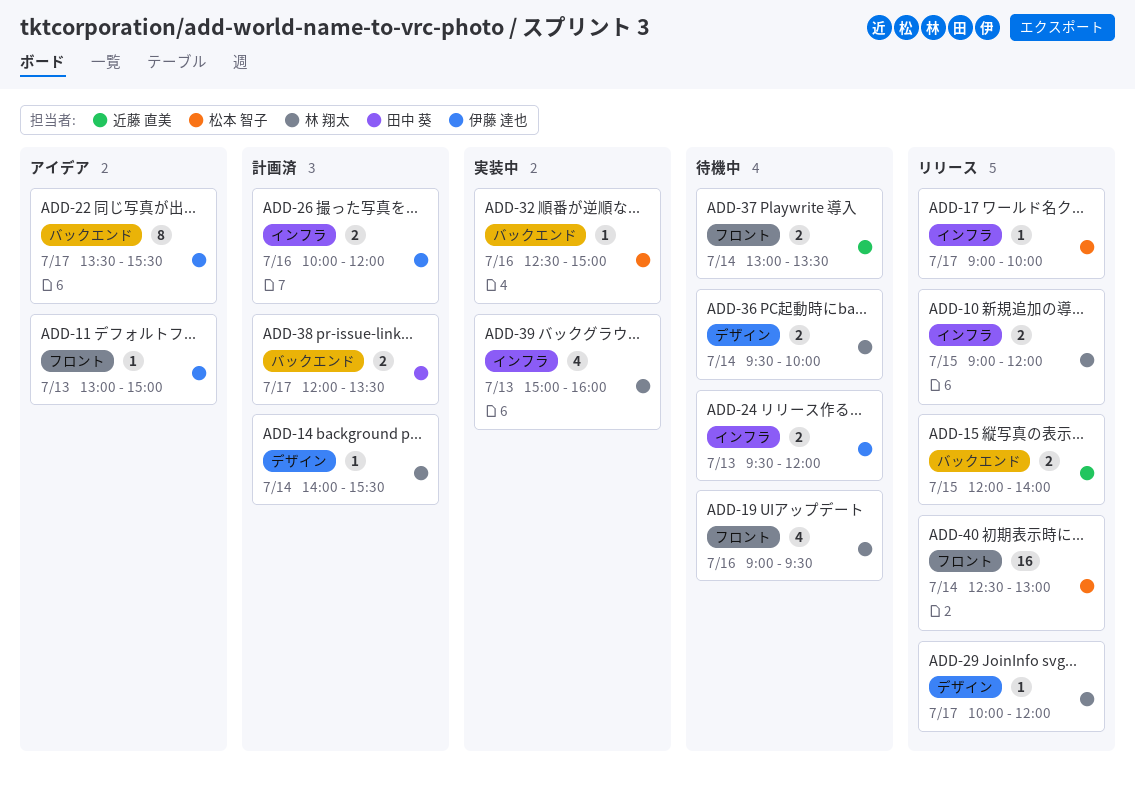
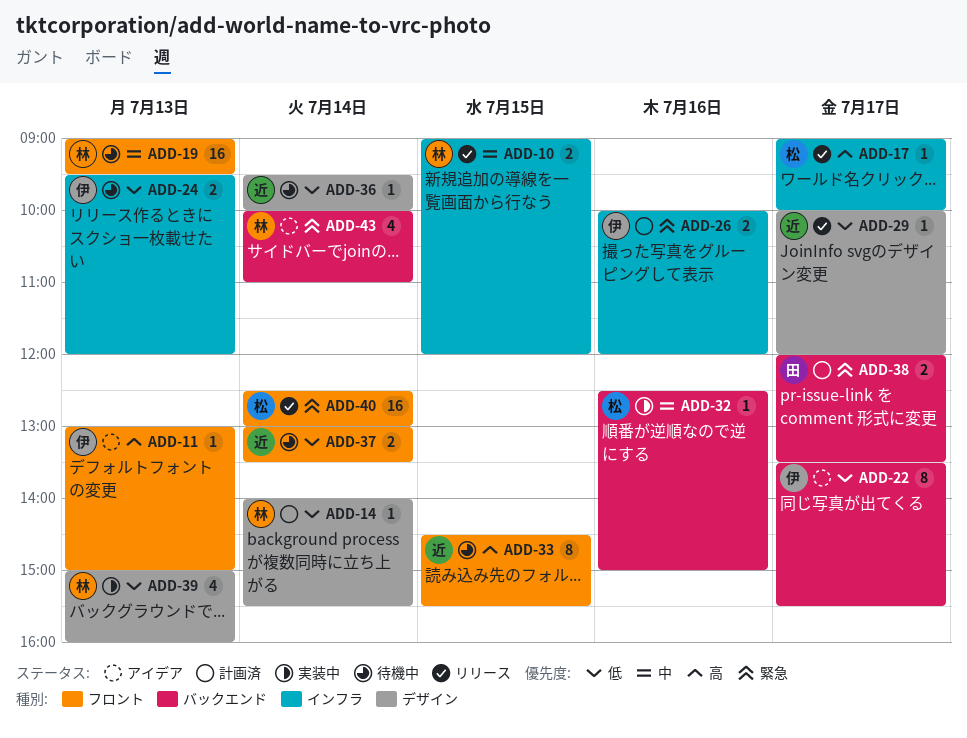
ADD-15: present -> none
ADD-19, estimate: 4 -> 16
ADD-19, day: Jul 16 -> Jul 13
ADD-29, owner: 林 翔太 -> 近藤 直美
ADD-33: none -> present
ADD-36, owner: 林 翔太 -> 近藤 直美
ADD-36, estimate: 2 -> 1
ADD-39, label: インフラ -> デザイン
ADD-43: none -> present

